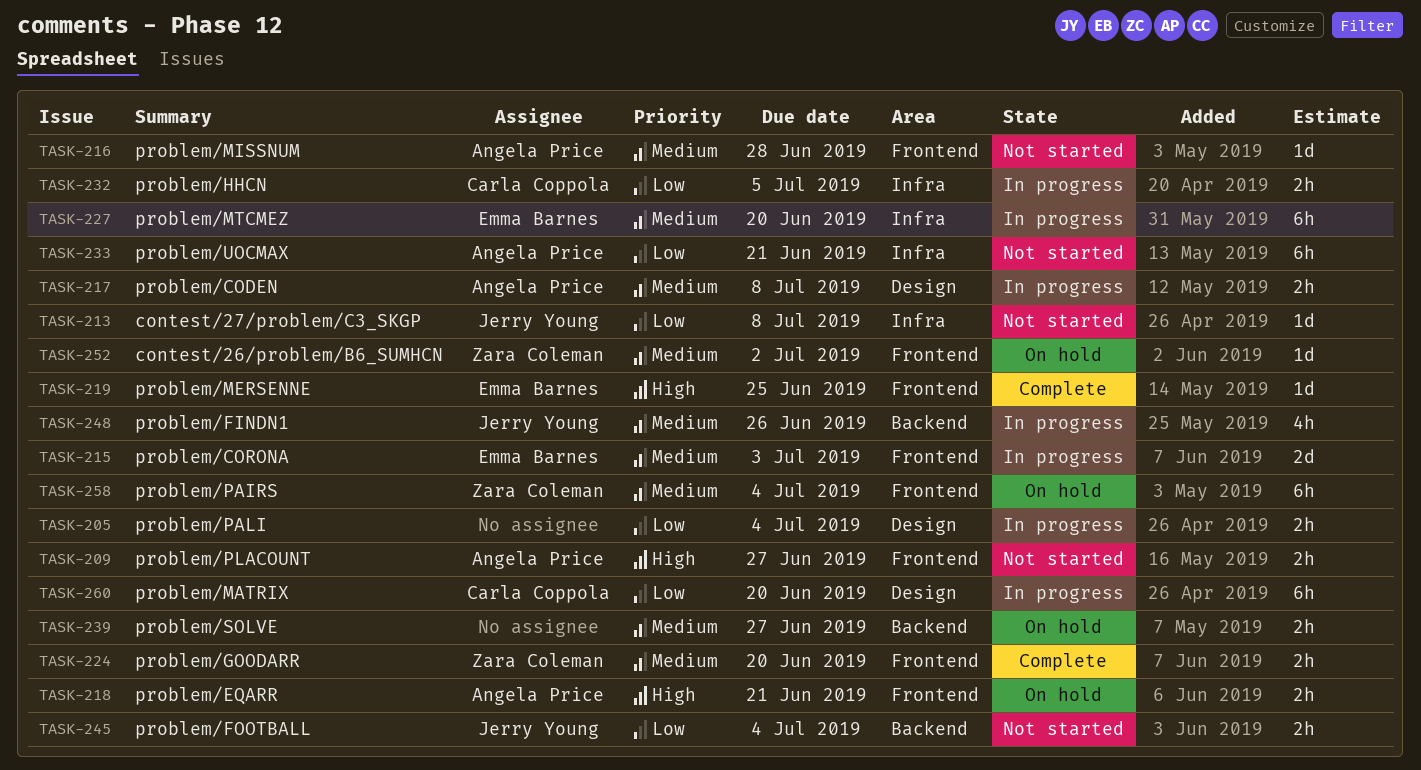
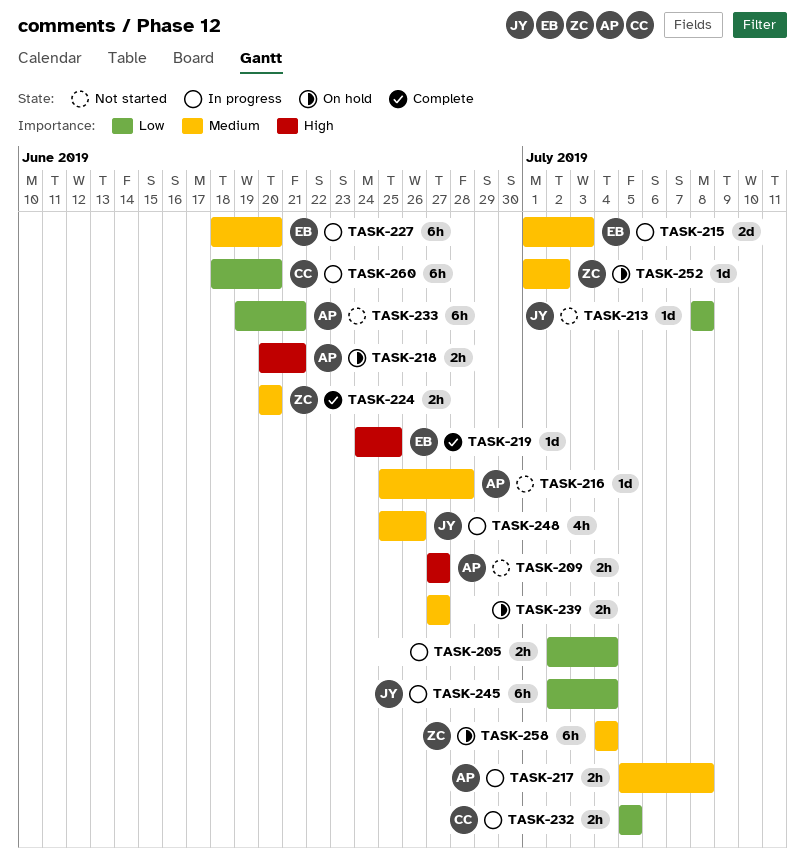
TASK-245, status: Not started -> In progress
TASK-245, estimate: 2h -> 6h

